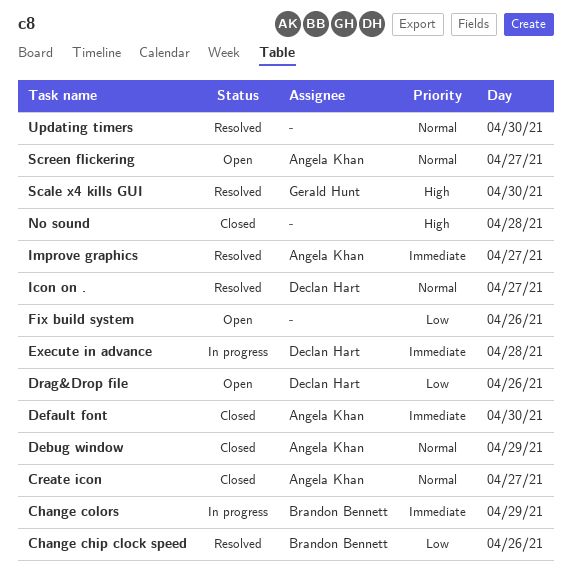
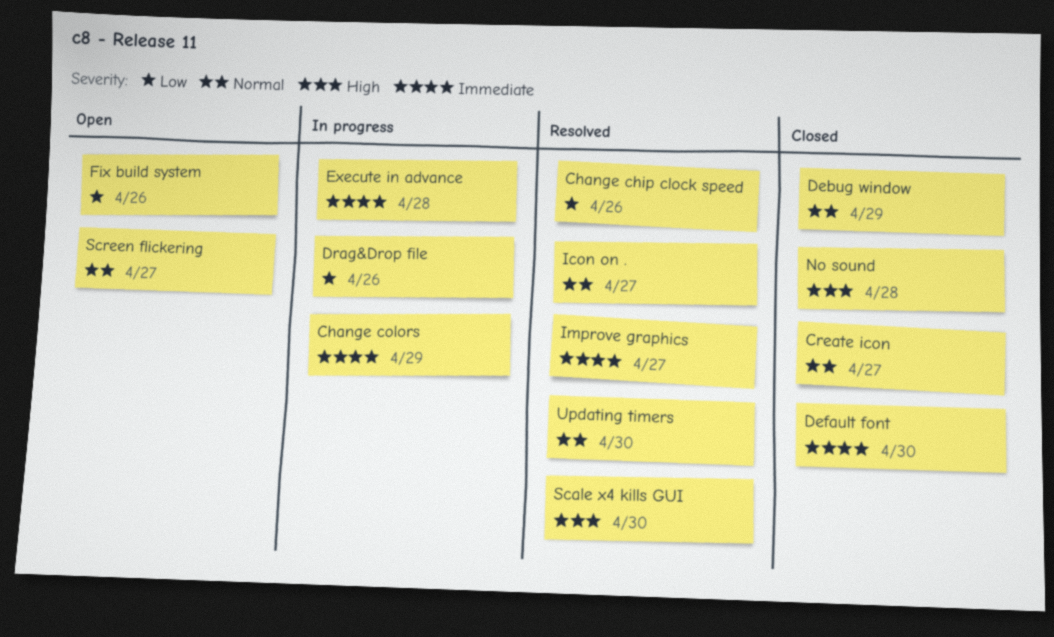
Drag&Drop file, status: Open -> In progress

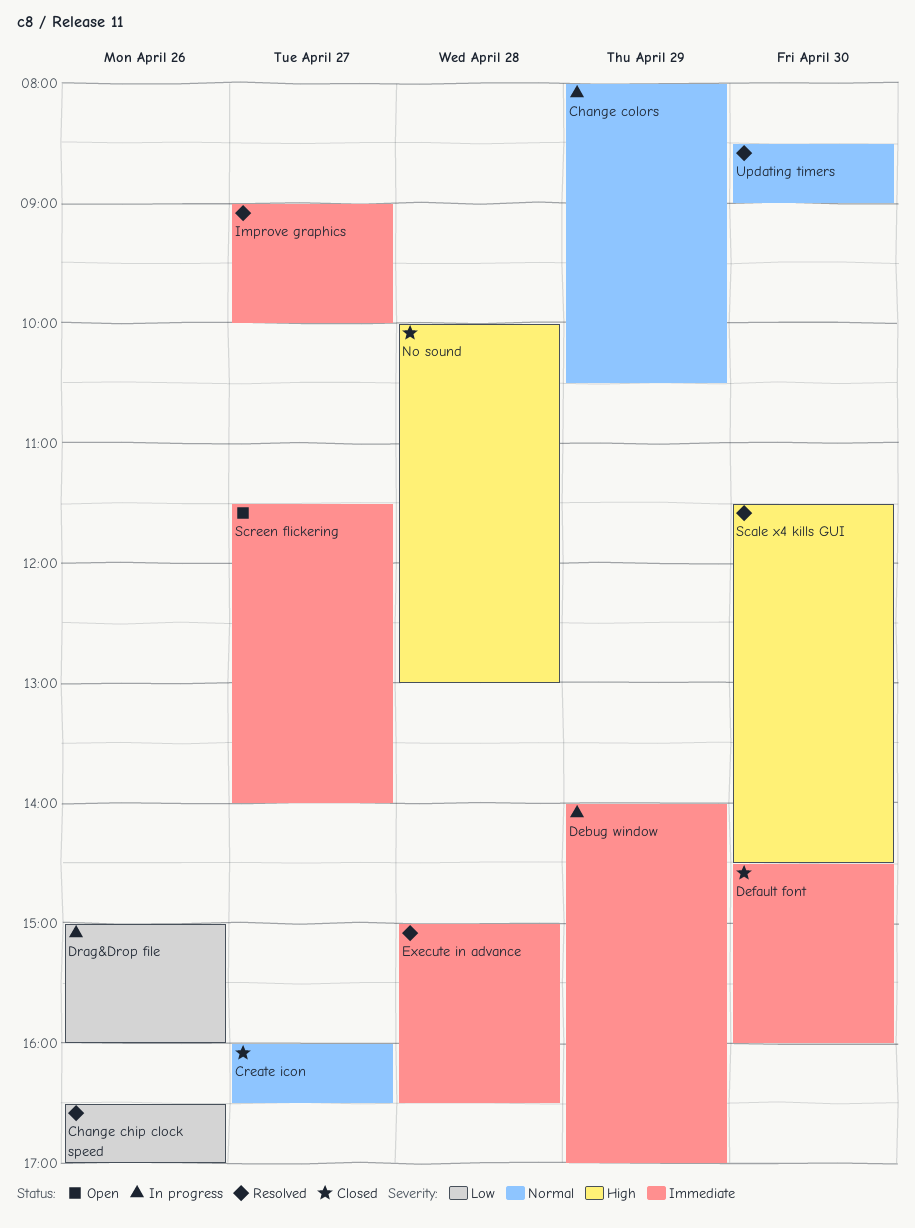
Change colors, priority: Immediate -> Normal
Debug window, status: Closed -> In progress
Debug window, priority: Normal -> Immediate
Execute in advance, status: In progress -> Resolved
Fix build system: present -> none
Icon on .: present -> none
Screen flickering, priority: Normal -> Immediate

